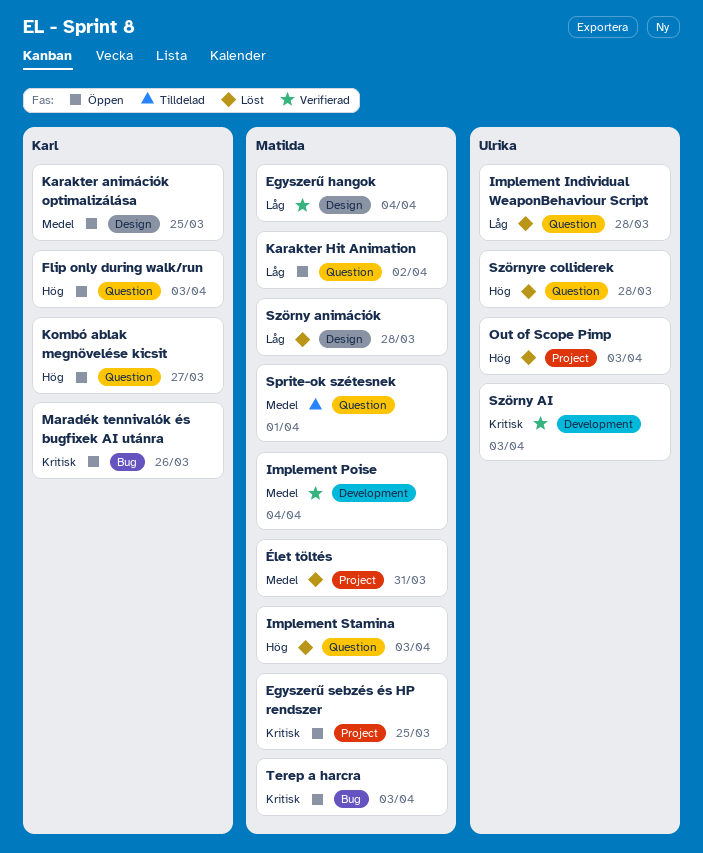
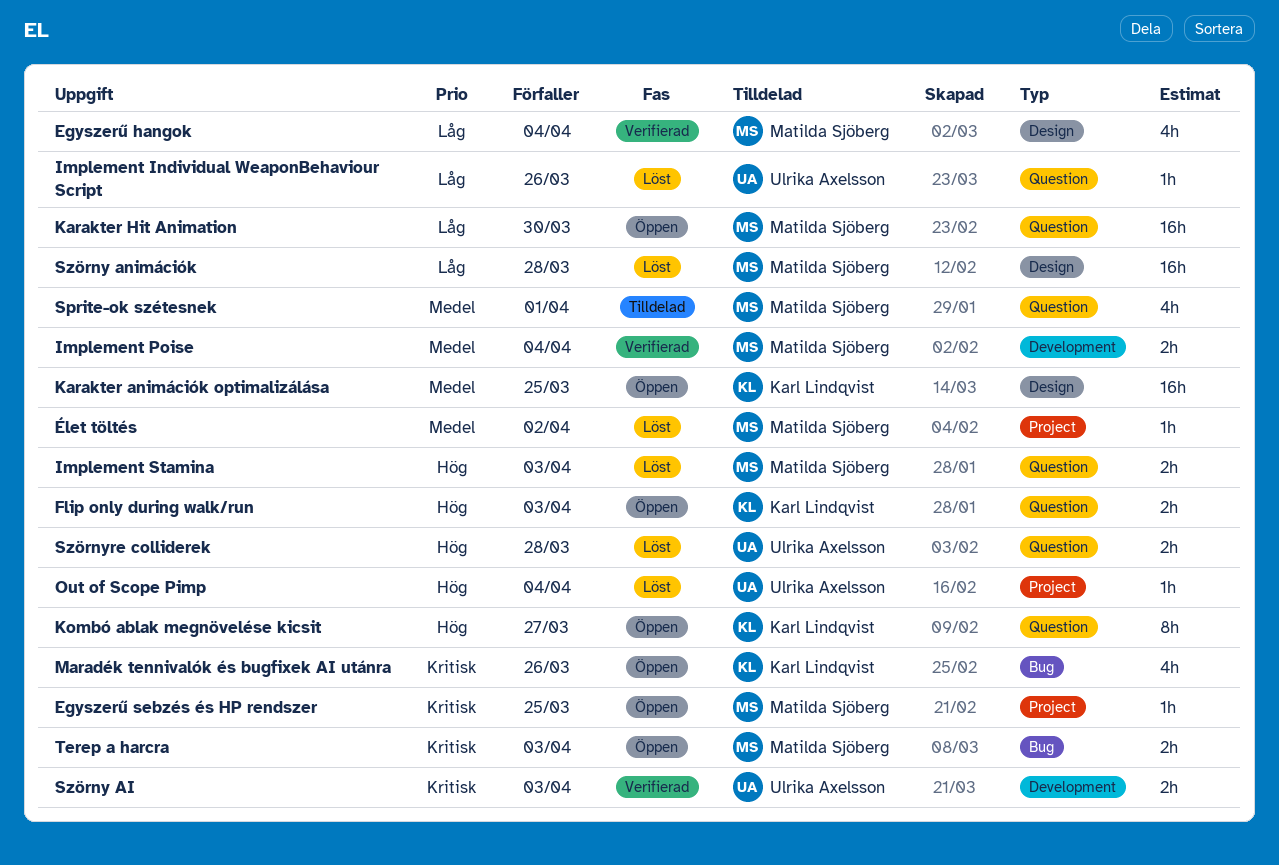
Implement Individual WeaponBehaviour Script, due: Mar 28 -> Mar 26
Karakter Hit Animation, due: Apr 2 -> Mar 30
Out of Scope Pimp, due: Apr 3 -> Apr 4
Élet töltés, due: Mar 31 -> Apr 2

